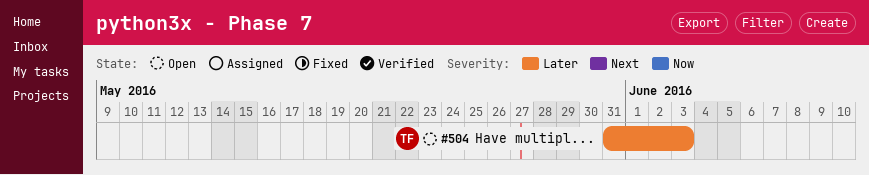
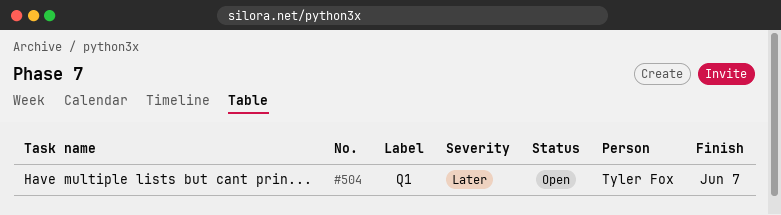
#504, due: Jun 3 -> Jun 7

